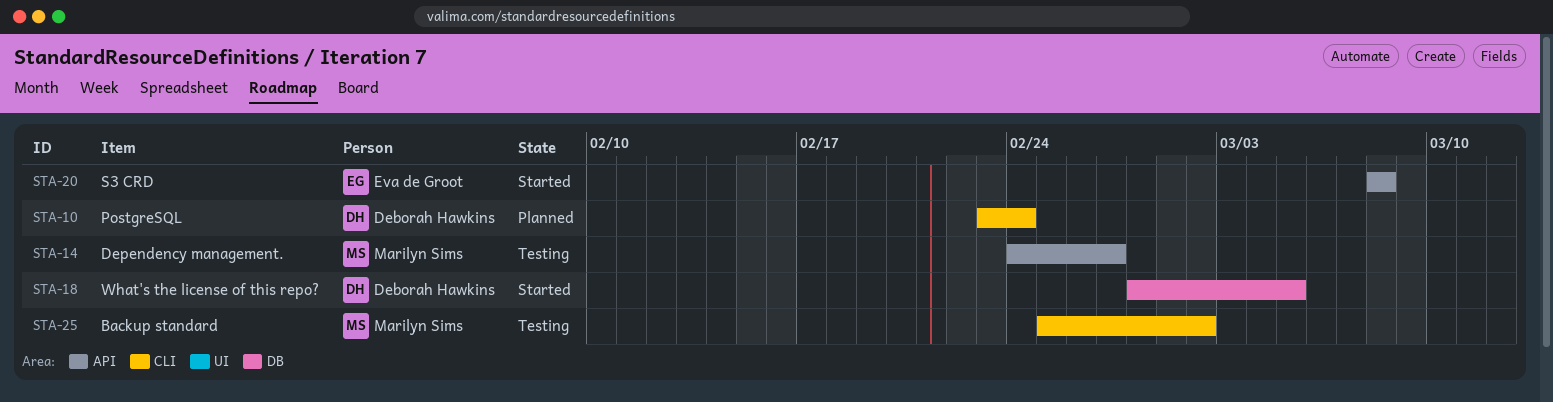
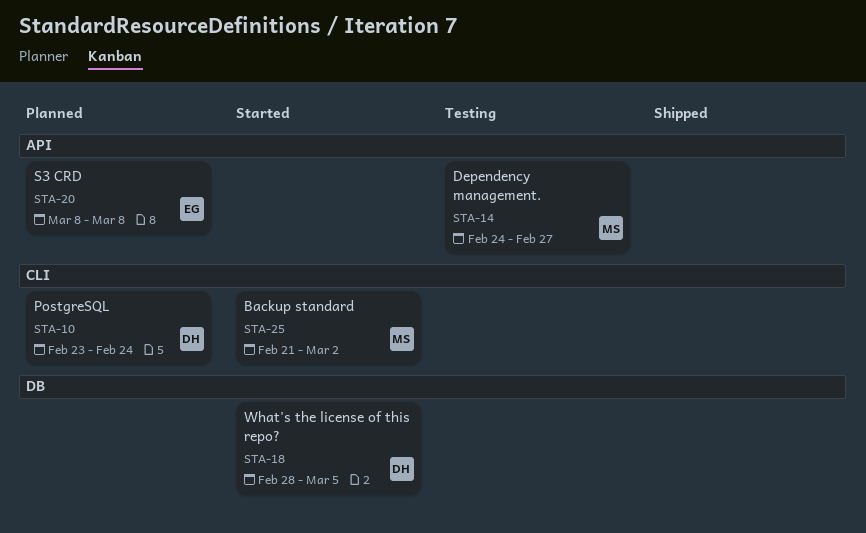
STA-20, status: Started -> Planned
STA-25, status: Testing -> Started
STA-25, start: Feb 25 -> Feb 21

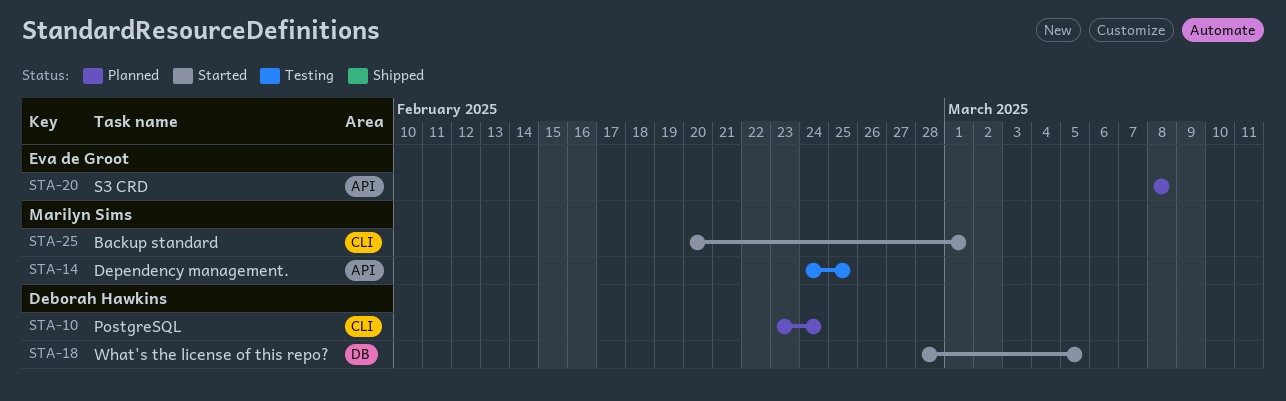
STA-14, due: Feb 27 -> Feb 25
STA-25, start: Feb 21 -> Feb 20
STA-25, due: Mar 2 -> Mar 1

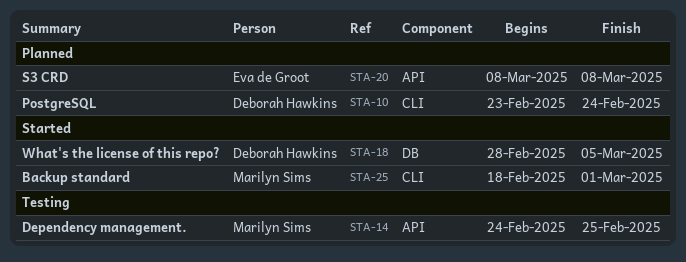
STA-25, start: Feb 20 -> Feb 18

